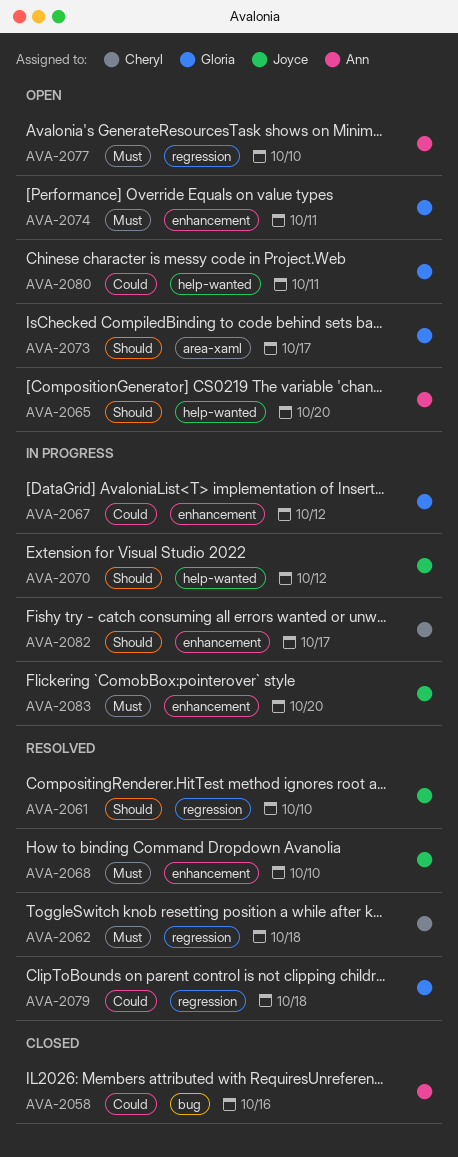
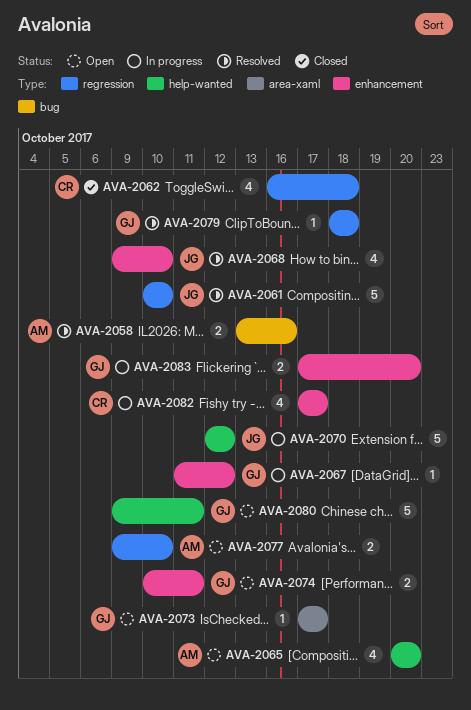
AVA-2058, status: Closed -> Resolved
AVA-2062, status: Resolved -> Closed
AVA-2083, owner: Joyce -> Gloria

